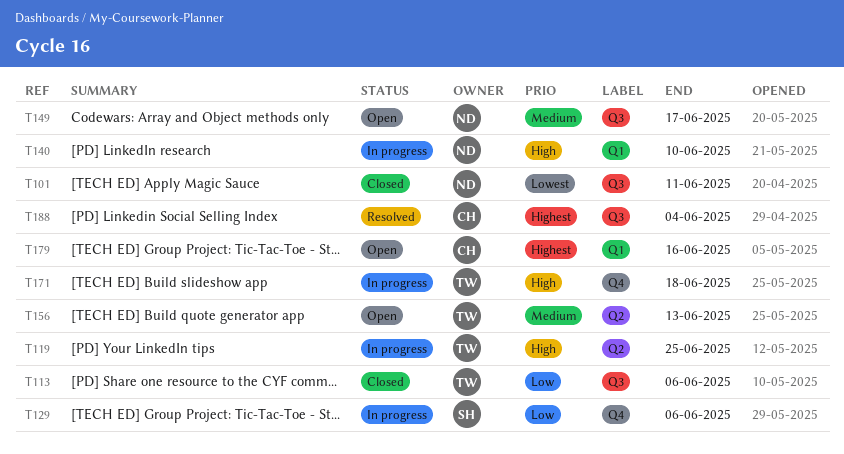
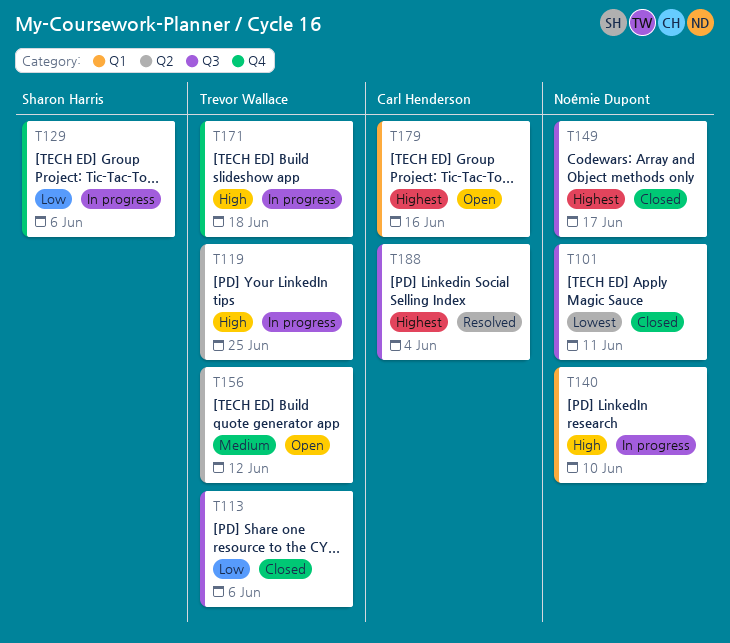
T149, status: Open -> Closed
T149, priority: Medium -> Highest
T156, due: Jun 13 -> Jun 12

